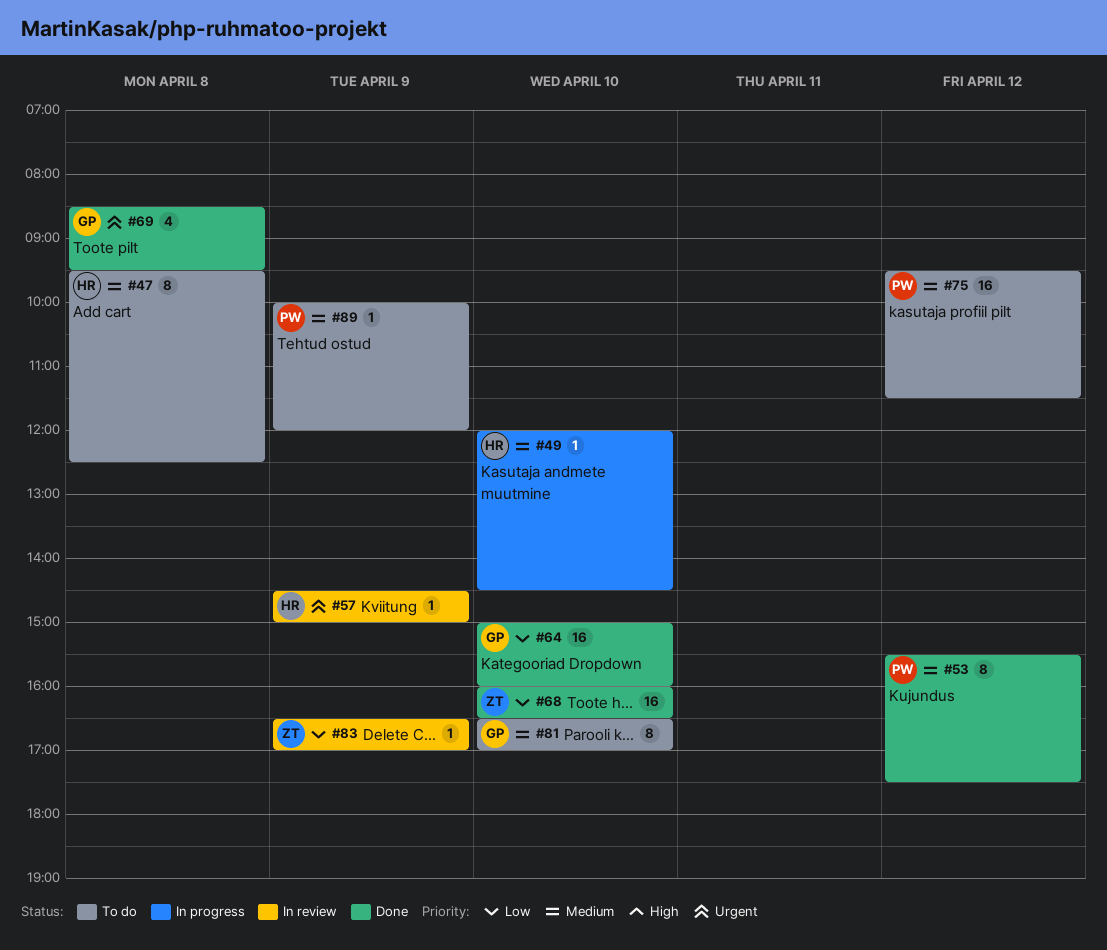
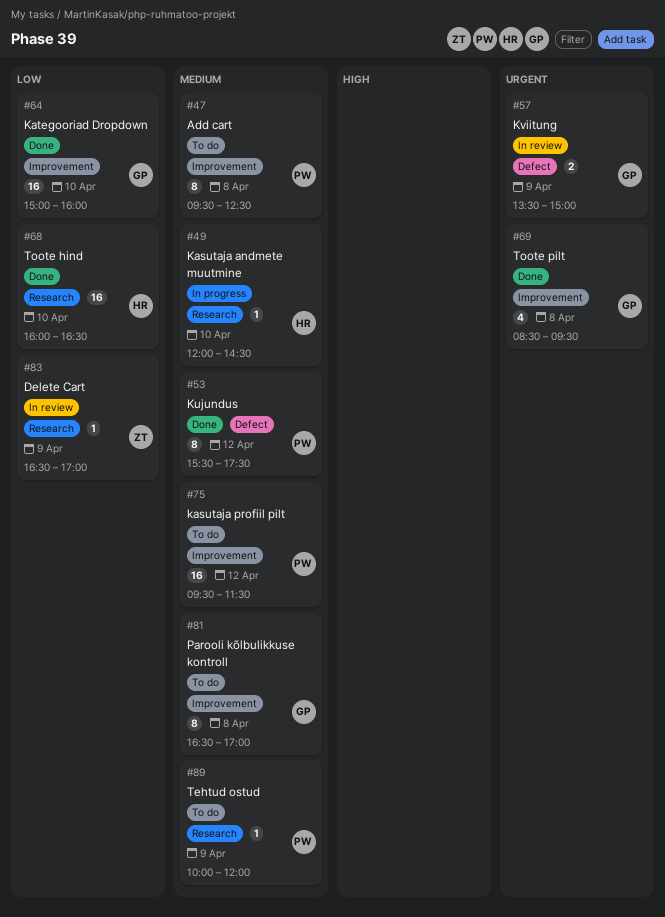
#47, owner: HR -> PW
#57, owner: HR -> GP
#57, estimate: 1 -> 2
#57, begins: 14:30 -> 13:30
#68, owner: ZT -> HR
#81, day: Apr 10 -> Apr 8

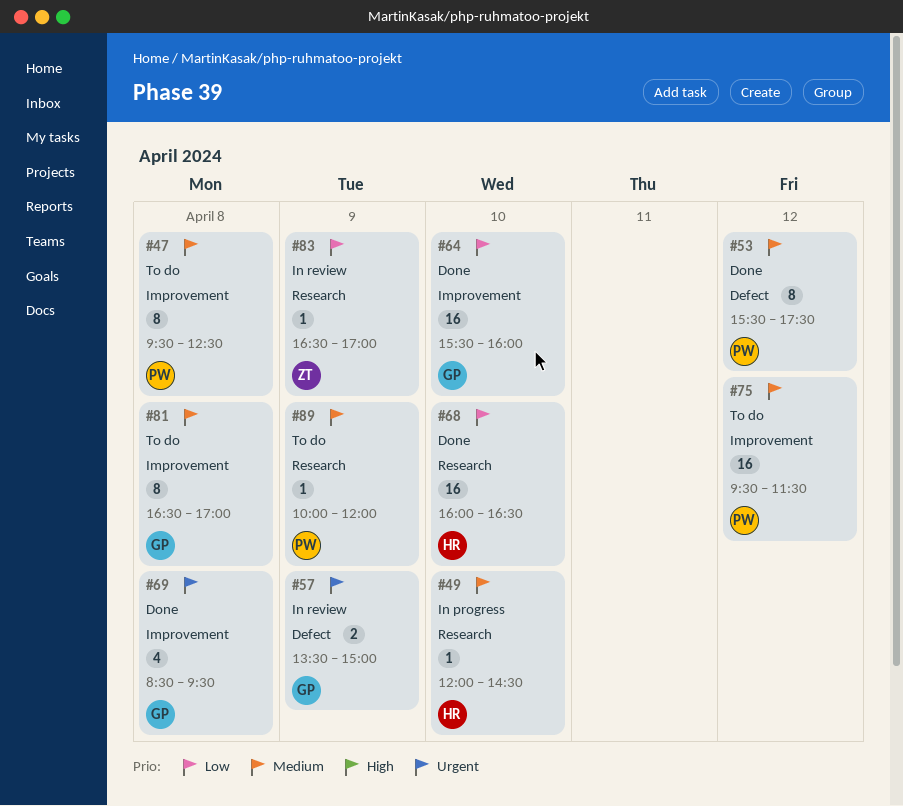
#64, begins: 15:00 -> 15:30

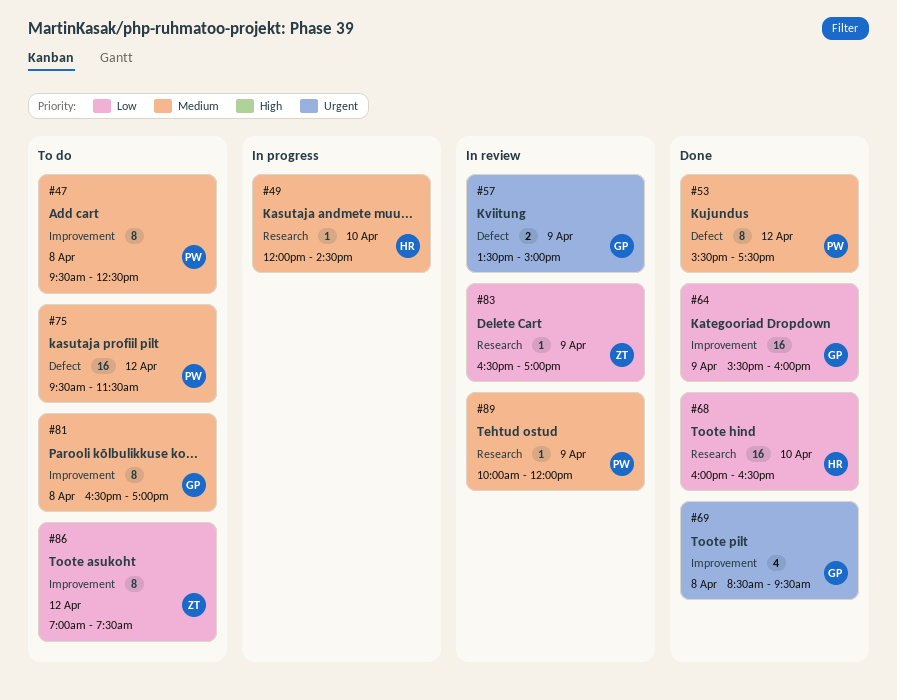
#64, day: Apr 10 -> Apr 9
#75, label: Improvement -> Defect
#86: none -> present
#89, status: To do -> In review

